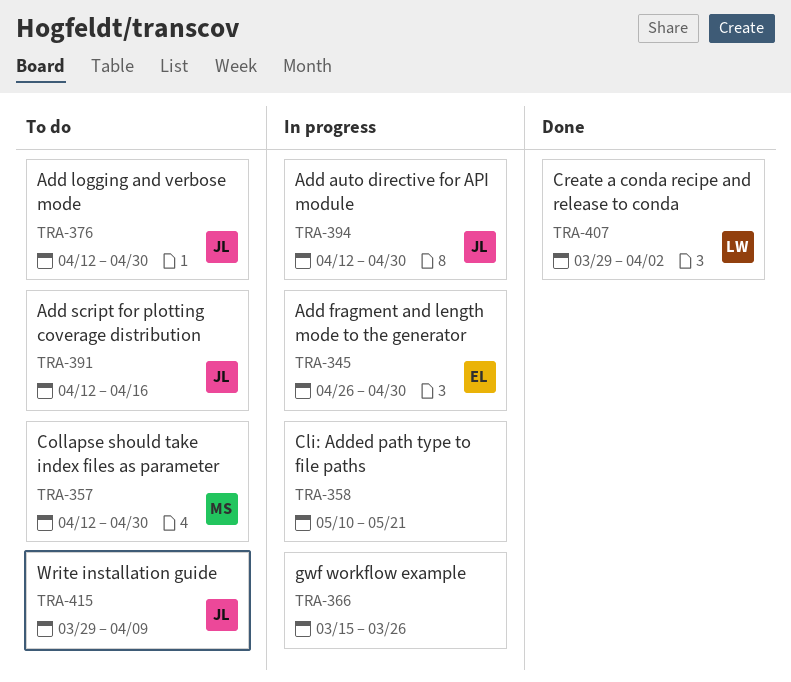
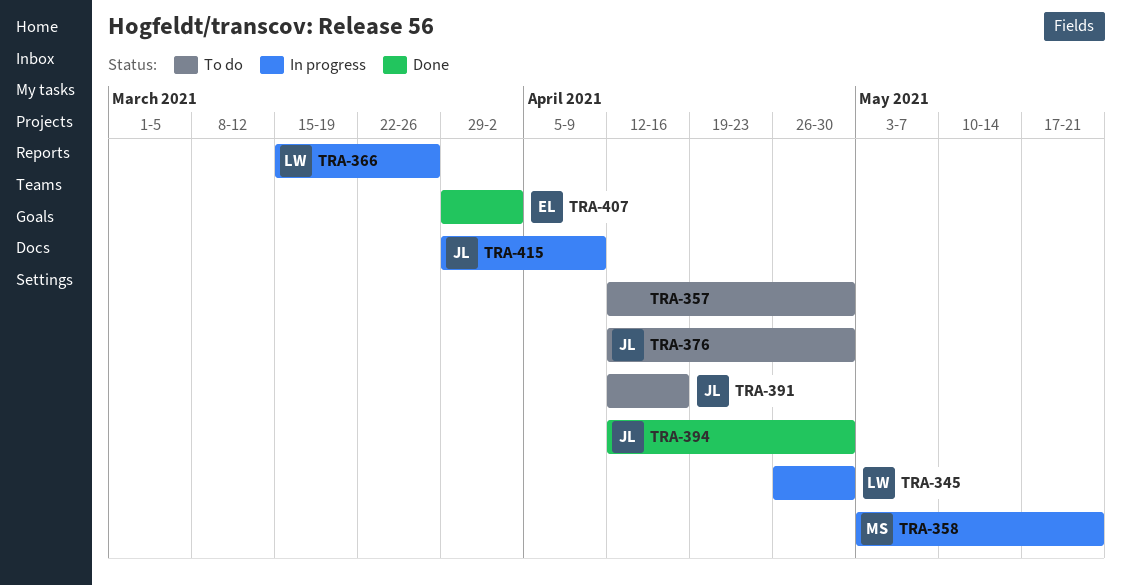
TRA-345, owner: EL -> LW
TRA-357, owner: MS -> none
TRA-358, owner: none -> MS
TRA-358, start: May 10 -> May 3
TRA-366, owner: none -> LW
TRA-394, status: In progress -> Done
TRA-407, owner: LW -> EL
TRA-415, status: To do -> In progress

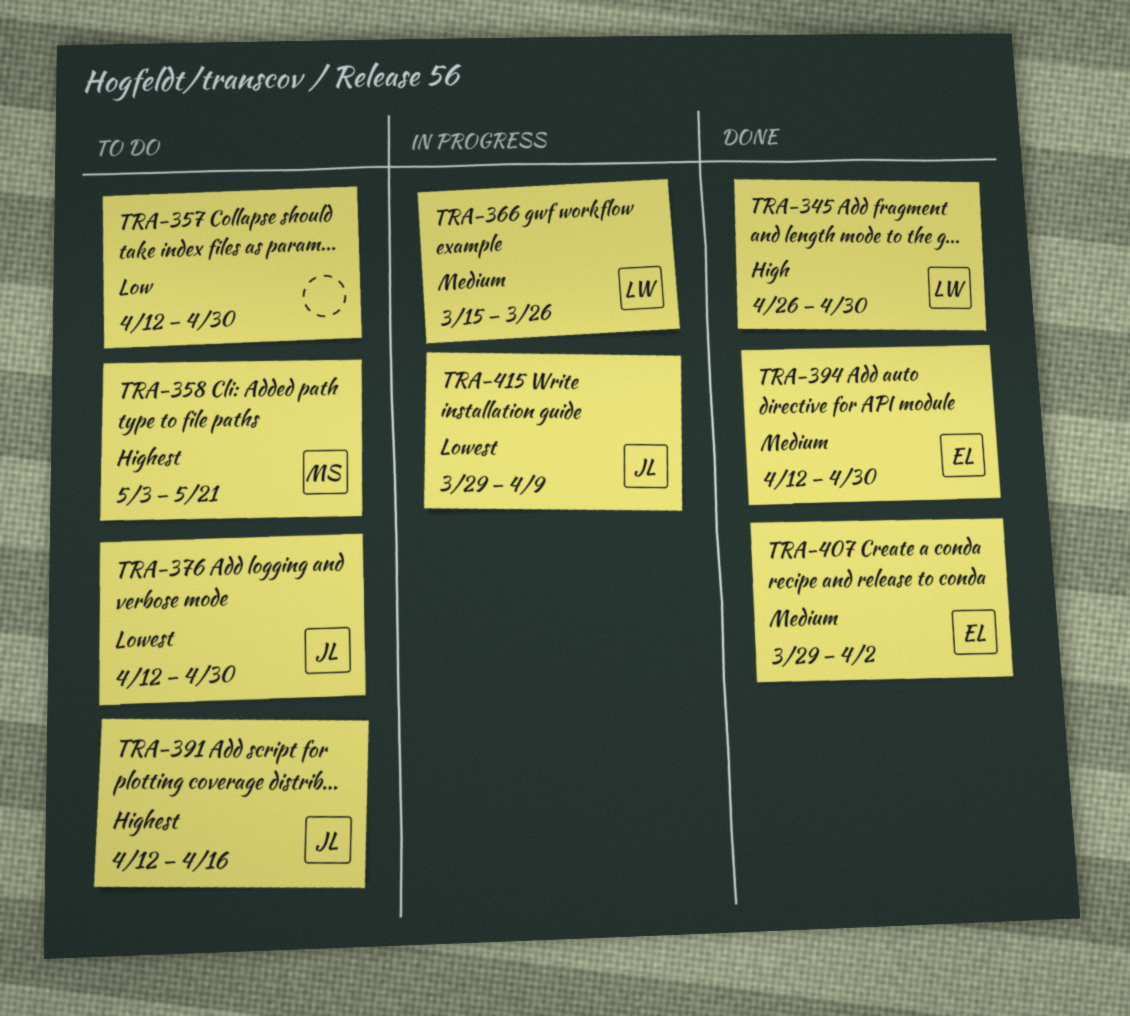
TRA-345, status: In progress -> Done
TRA-358, status: In progress -> To do
TRA-394, owner: JL -> EL

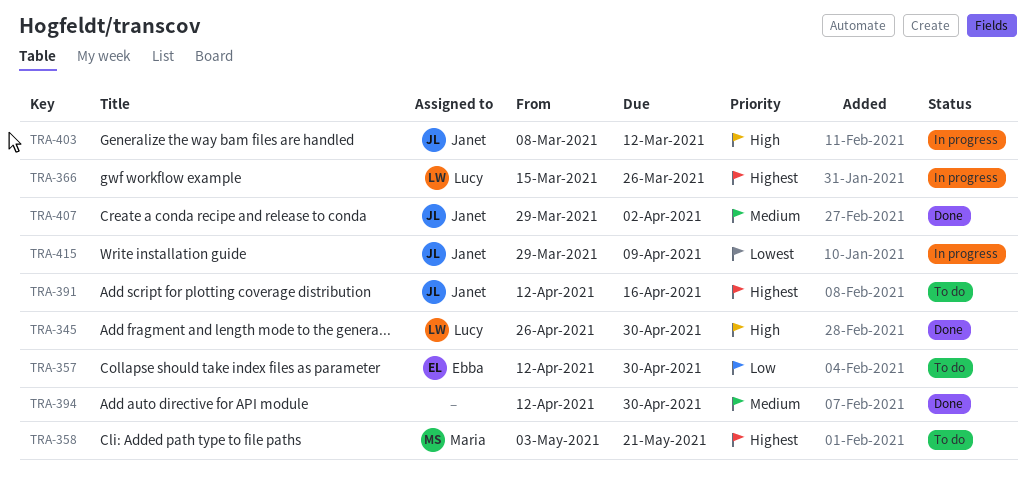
TRA-357, owner: none -> Ebba
TRA-366, priority: Medium -> Highest
TRA-376: present -> none
TRA-394, owner: Ebba -> none
TRA-403: none -> present
TRA-407, owner: Ebba -> Janet

